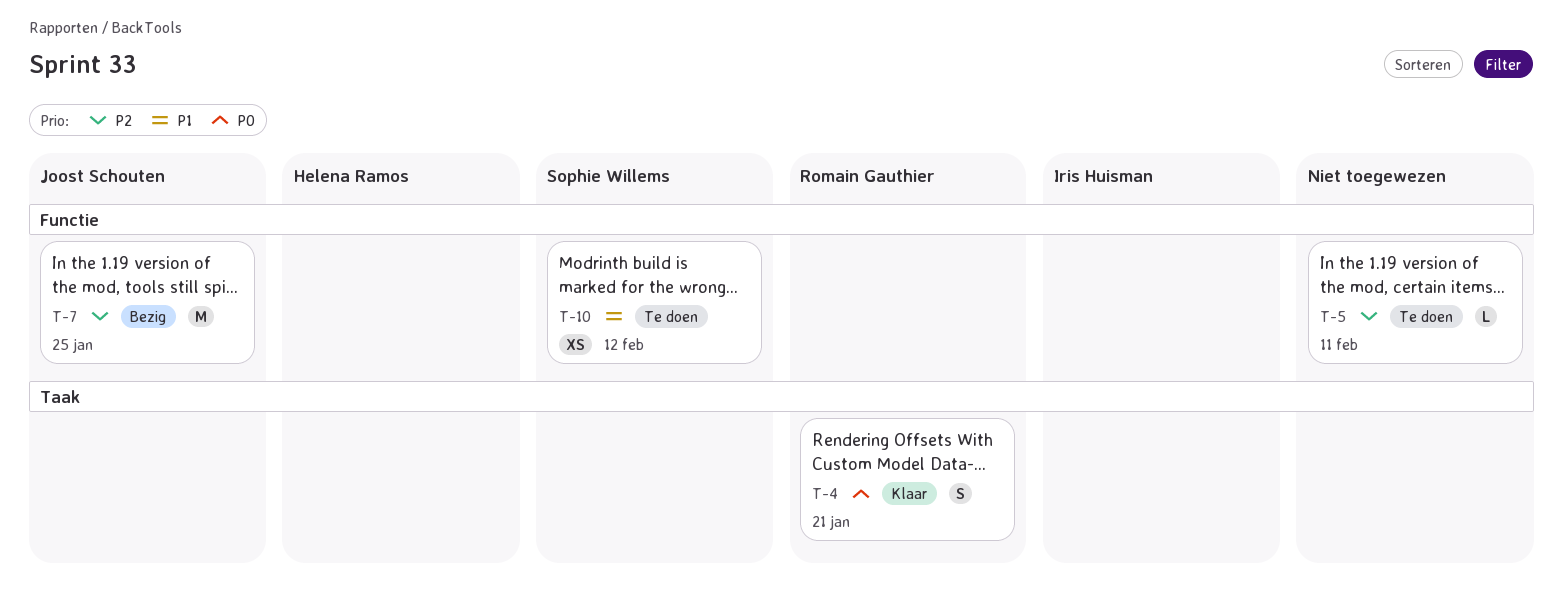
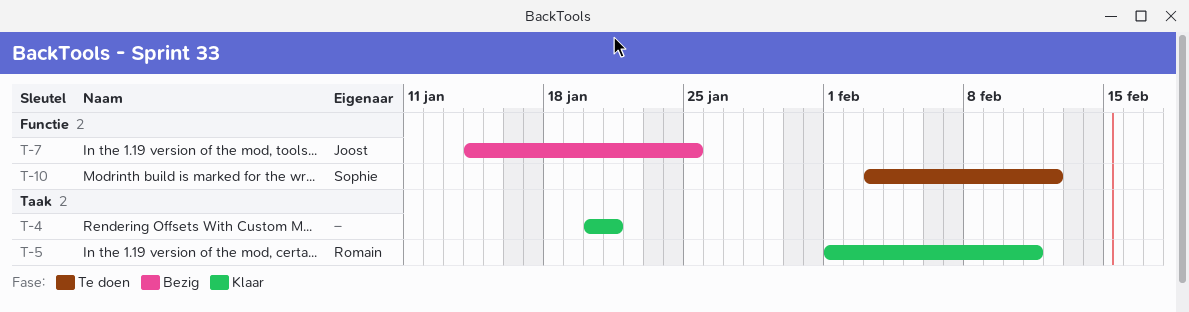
T-4, owner: Romain Gauthier -> none
T-5, status: Te doen -> Klaar
T-5, owner: none -> Romain Gauthier
T-5, label: Functie -> Taak

